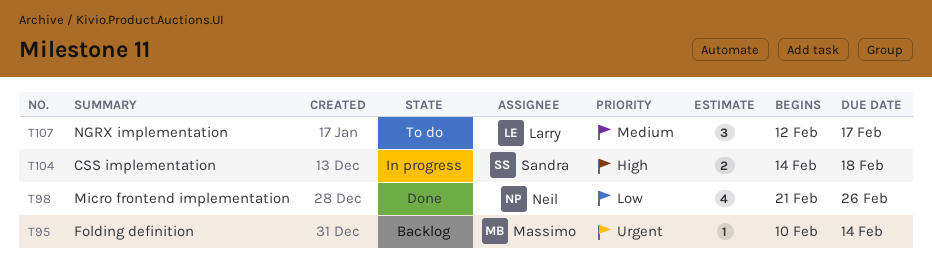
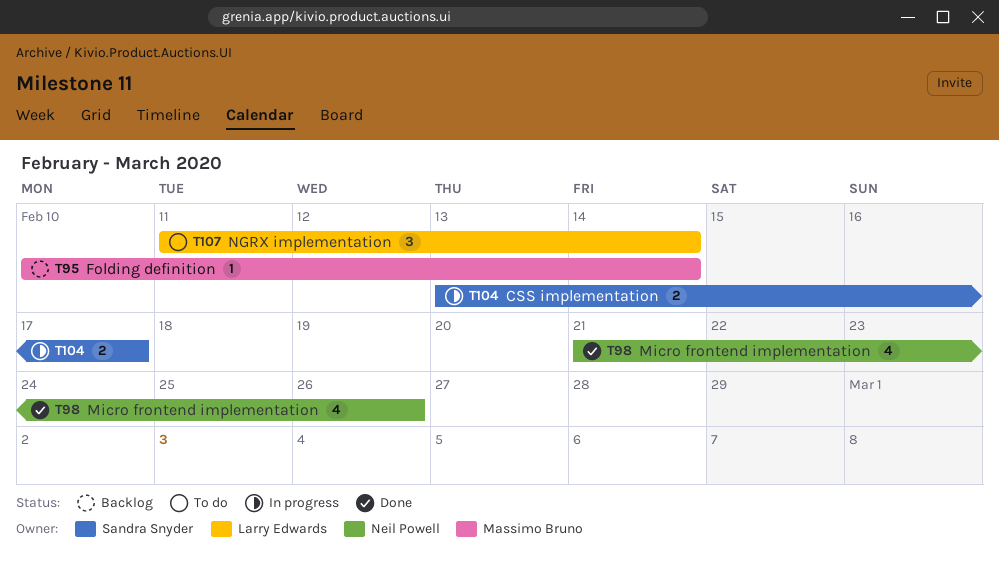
T104, start: Feb 14 -> Feb 13
T104, due: Feb 18 -> Feb 17
T107, start: Feb 12 -> Feb 11
T107, due: Feb 17 -> Feb 14

